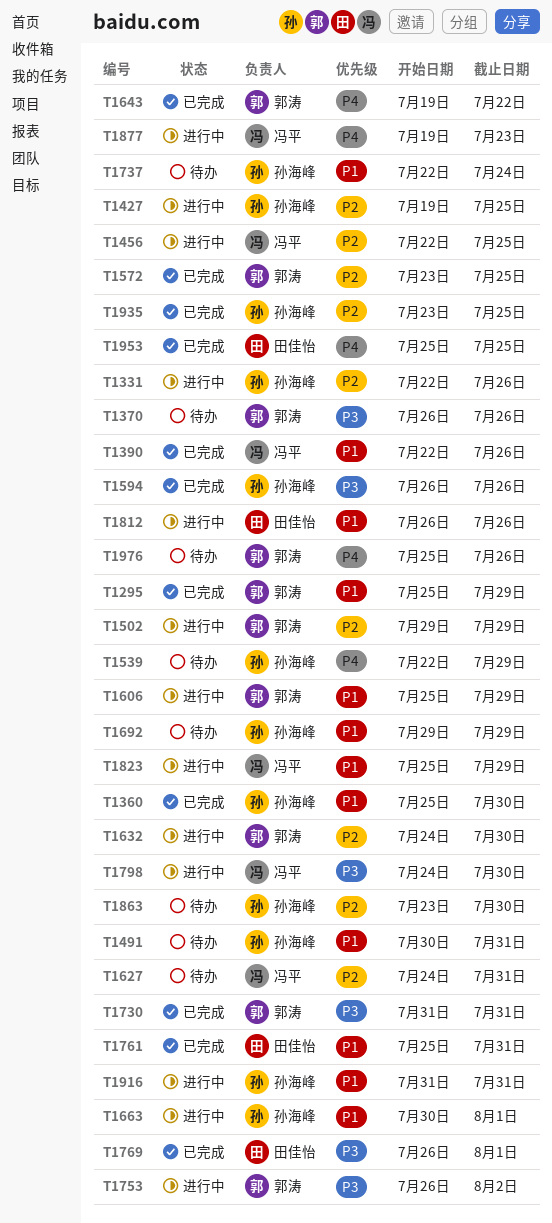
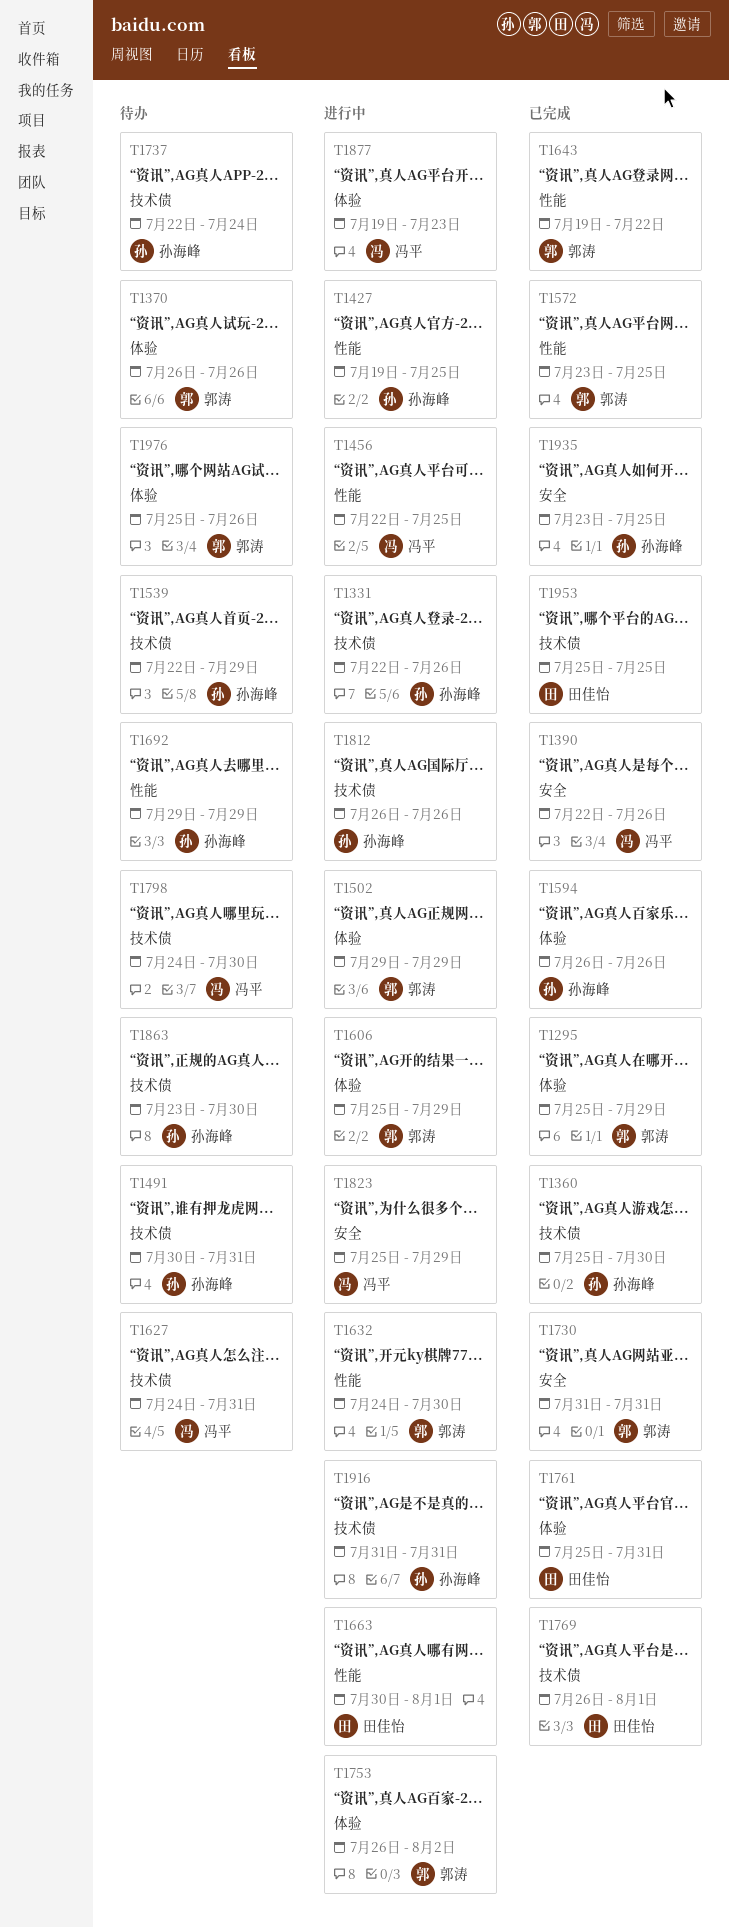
T1663, owner: 孙海峰 -> 田佳怡
T1798, status: 进行中 -> 待办
T1812, owner: 田佳怡 -> 孙海峰

